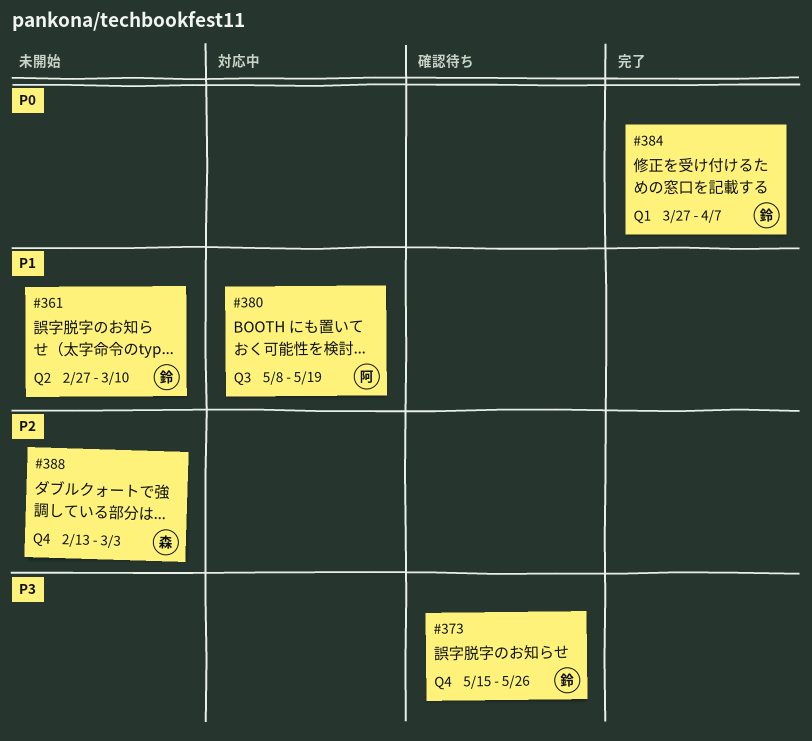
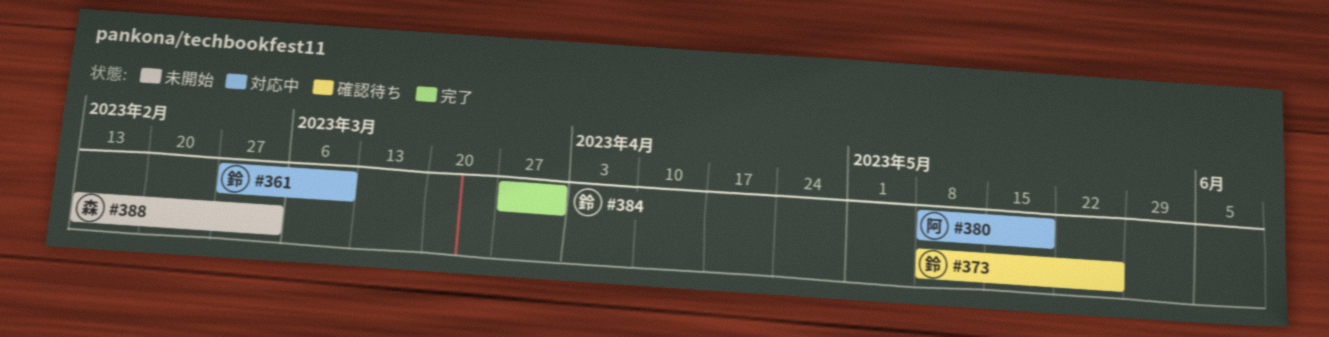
#361, status: 未開始 -> 対応中
#373, start: May 15 -> May 8
#384, due: Apr 7 -> Mar 31

